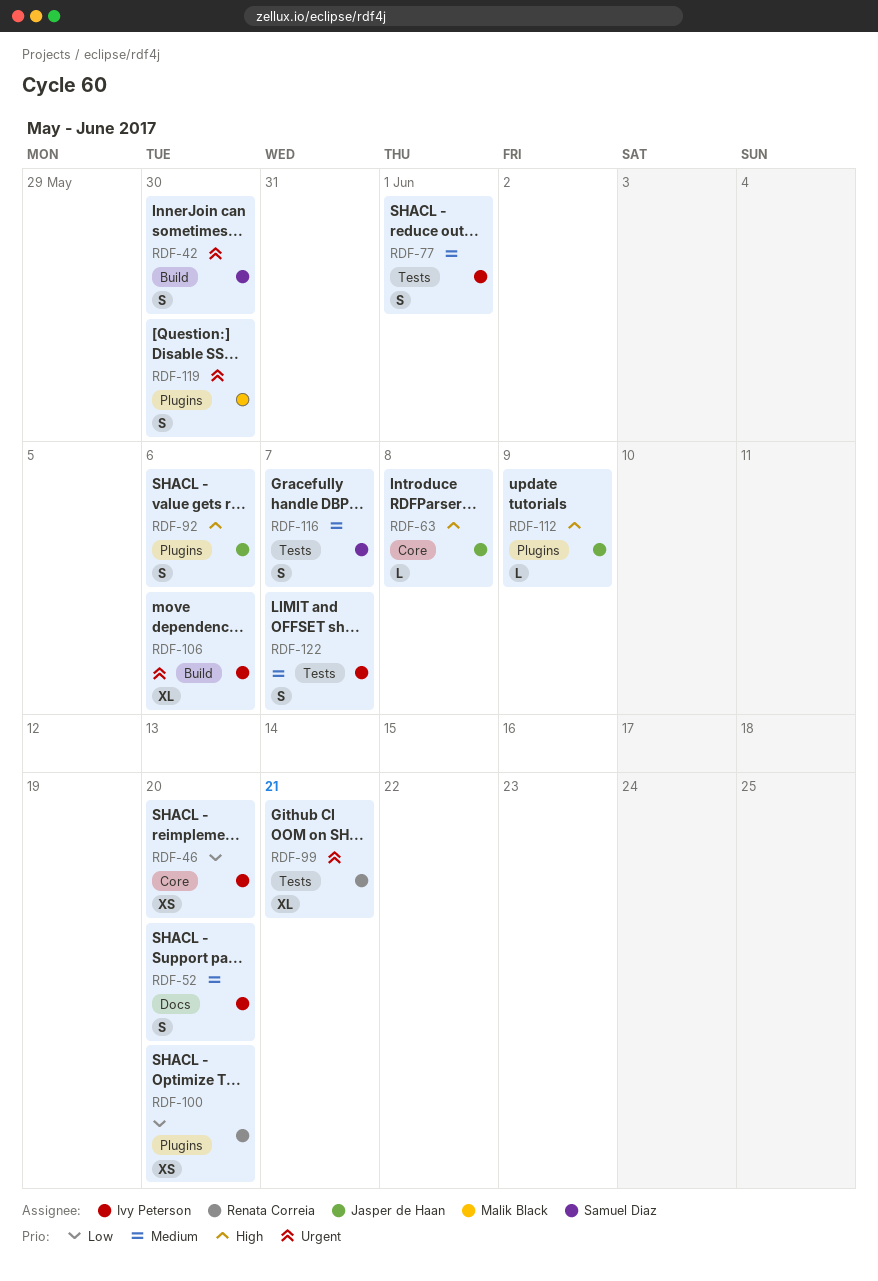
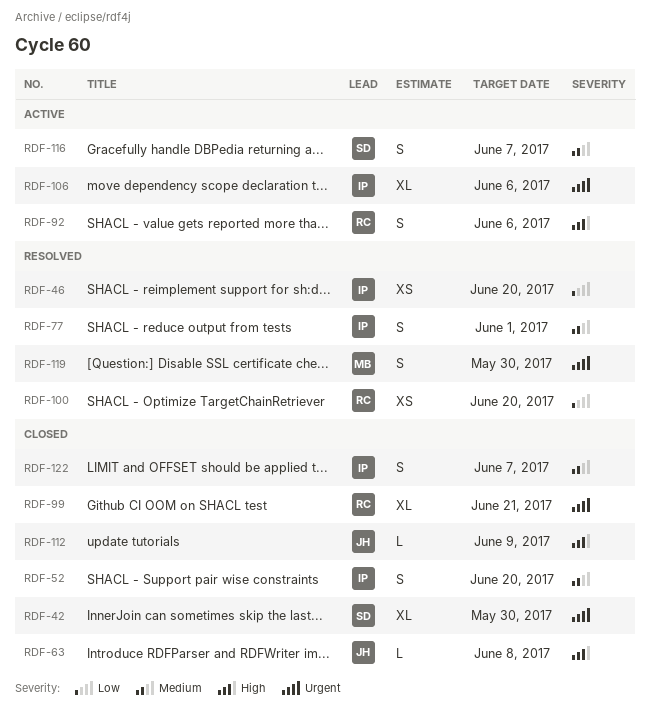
RDF-42, estimate: S -> XL
RDF-92, owner: Jasper de Haan -> Renata Correia

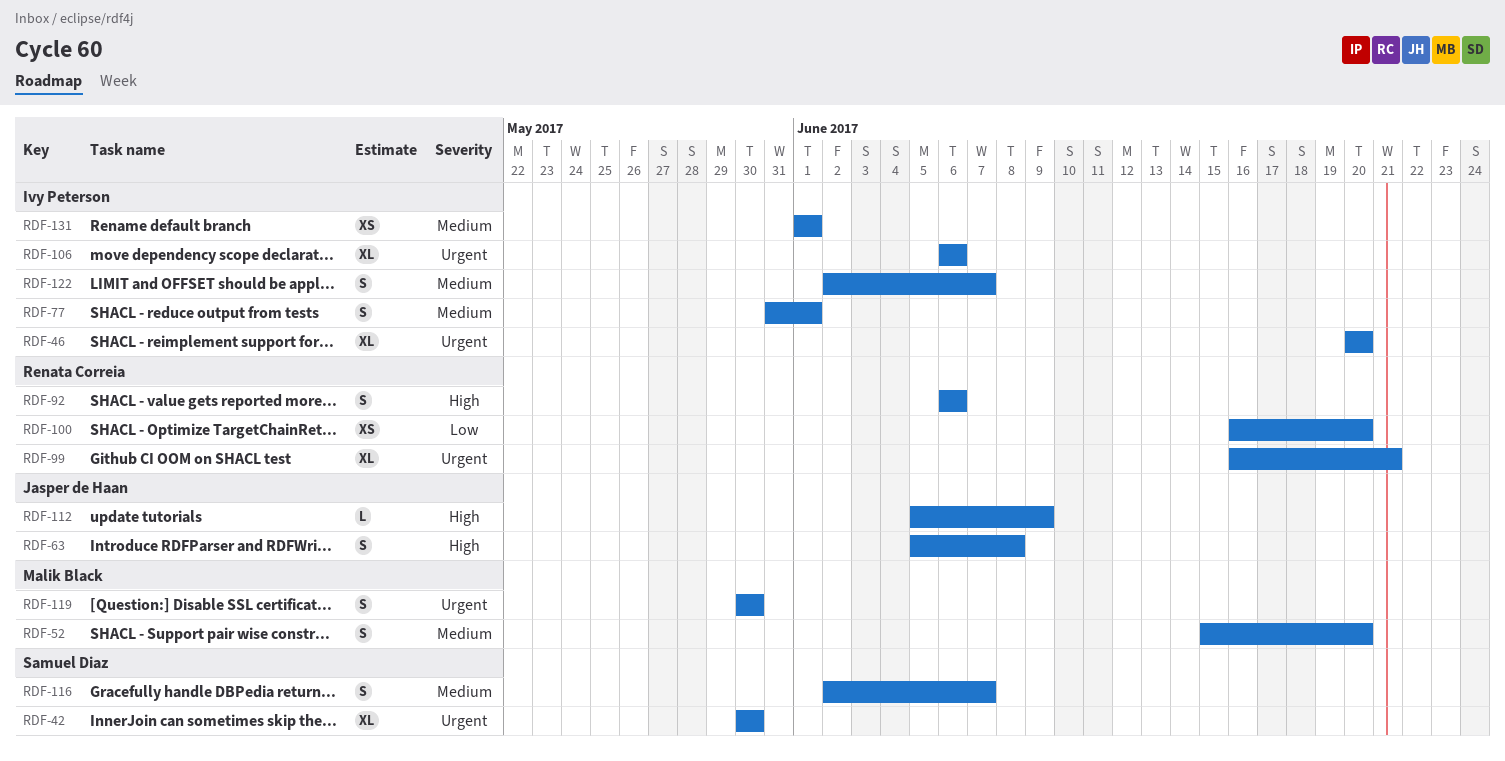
RDF-46, priority: Low -> Urgent
RDF-46, estimate: XS -> XL
RDF-52, owner: Ivy Peterson -> Malik Black
RDF-63, estimate: L -> S
RDF-131: none -> present

